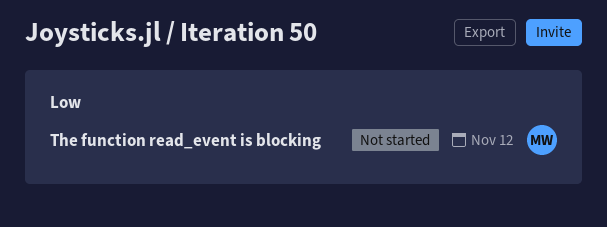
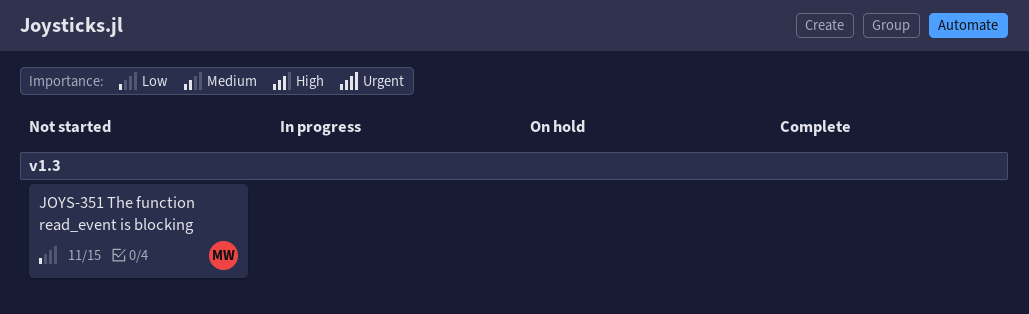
The function read_event is blocking, due: Nov 12 -> Nov 15

